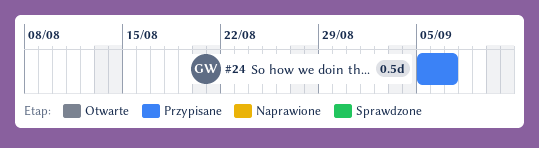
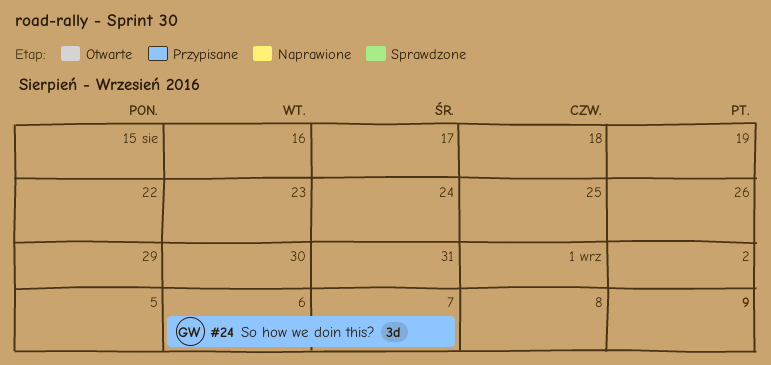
#24, estimate: 0.5d -> 3d
#24, start: Sep 5 -> Sep 6

